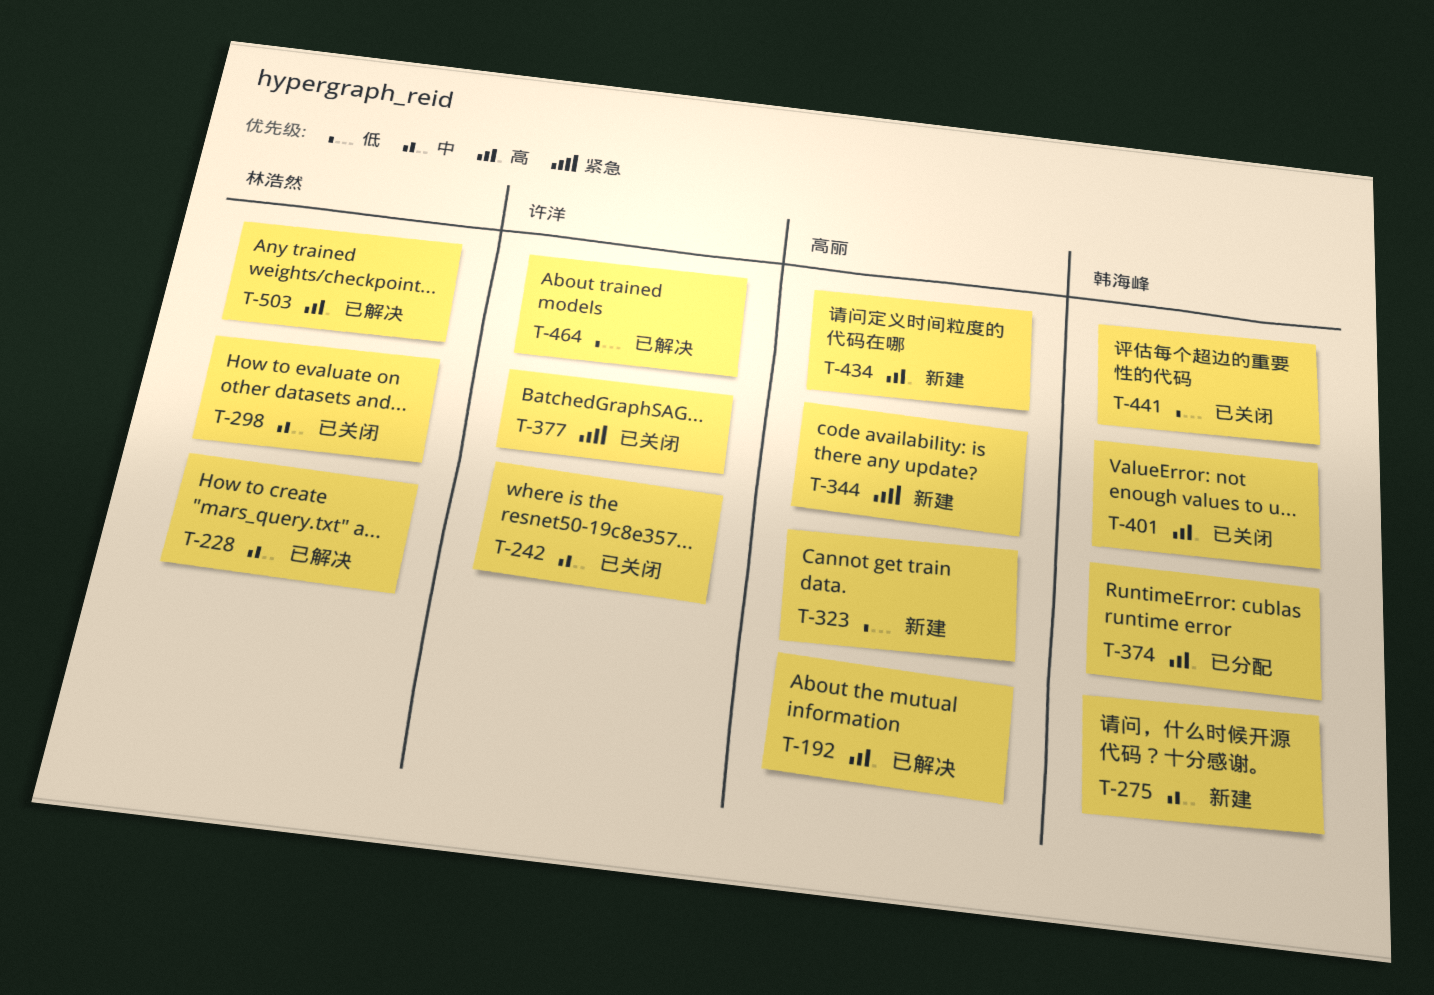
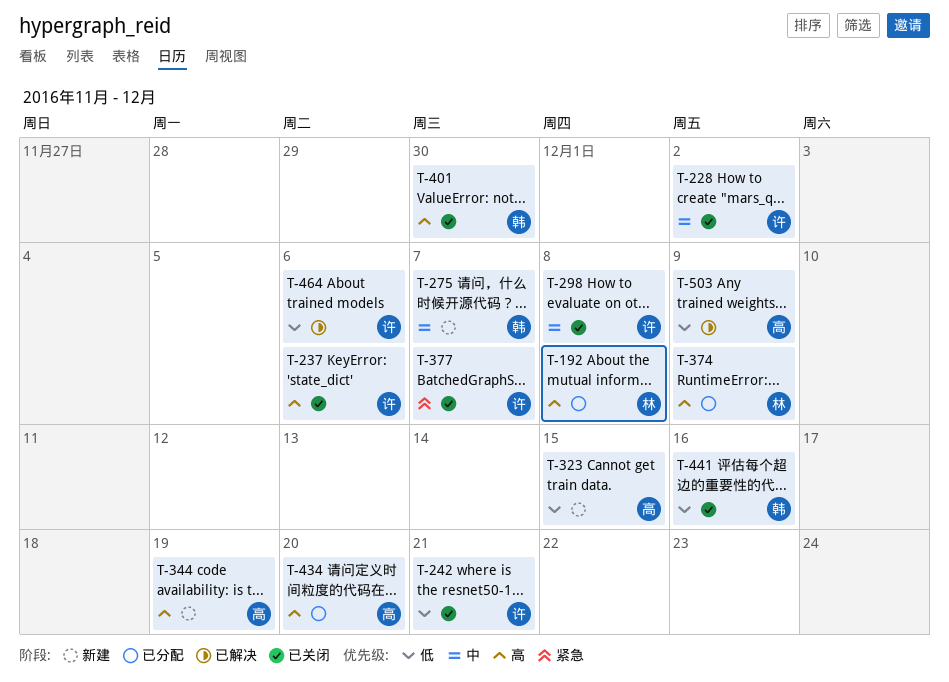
T-192, status: 已解决 -> 已分配
T-192, owner: 高丽 -> 林浩然
T-228, status: 已解决 -> 已关闭
T-228, owner: 林浩然 -> 许洋
T-237: none -> present
T-242, priority: 中 -> 低
T-298, owner: 林浩然 -> 许洋
T-344, priority: 紧急 -> 高
T-374, owner: 韩海峰 -> 林浩然
T-434, status: 新建 -> 已分配
T-503, owner: 林浩然 -> 高丽
T-503, priority: 高 -> 低

